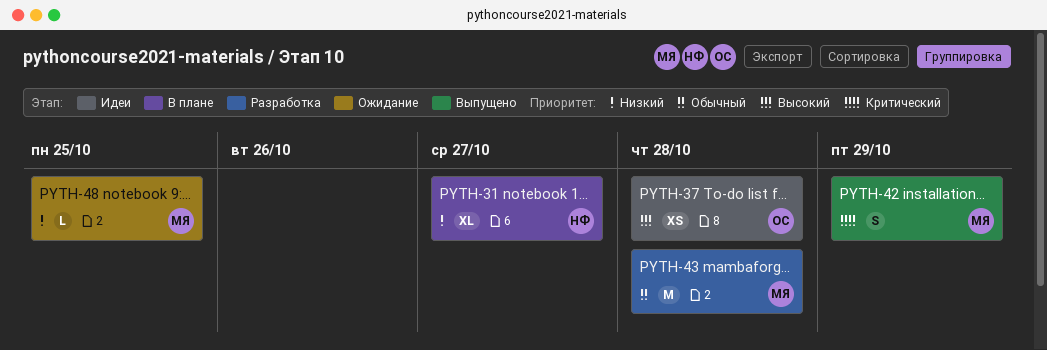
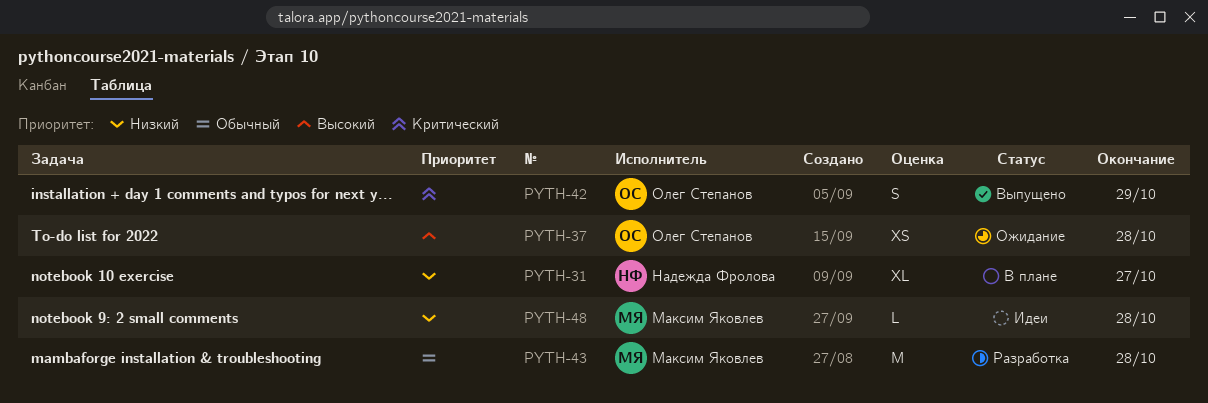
PYTH-37, status: Идеи -> Ожидание
PYTH-42, owner: Максим Яковлев -> Олег Степанов
PYTH-48, status: Ожидание -> Идеи
PYTH-48, due: Oct 25 -> Oct 28

